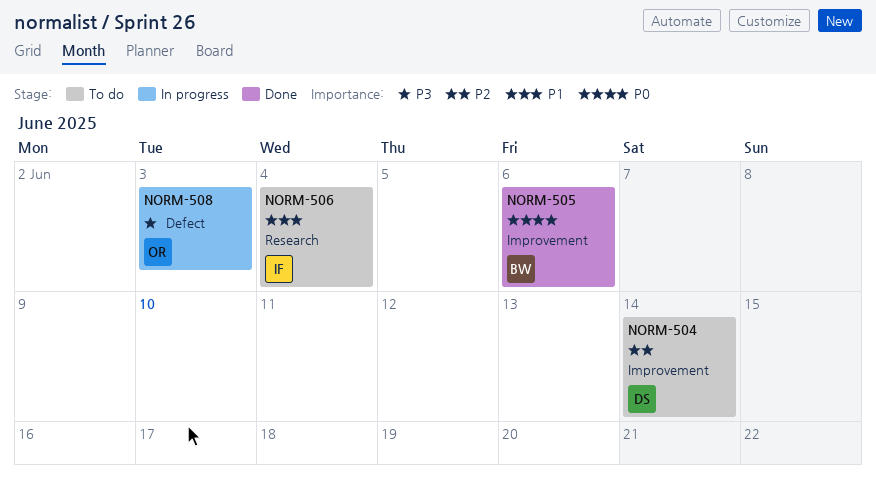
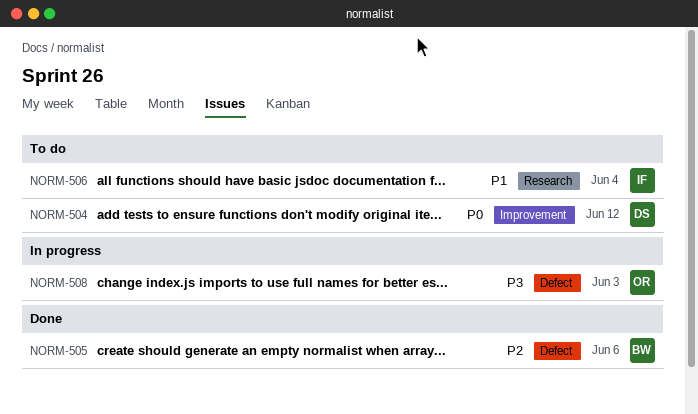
NORM-504, priority: P2 -> P0
NORM-504, due: Jun 14 -> Jun 12
NORM-505, priority: P0 -> P2
NORM-505, label: Improvement -> Defect

